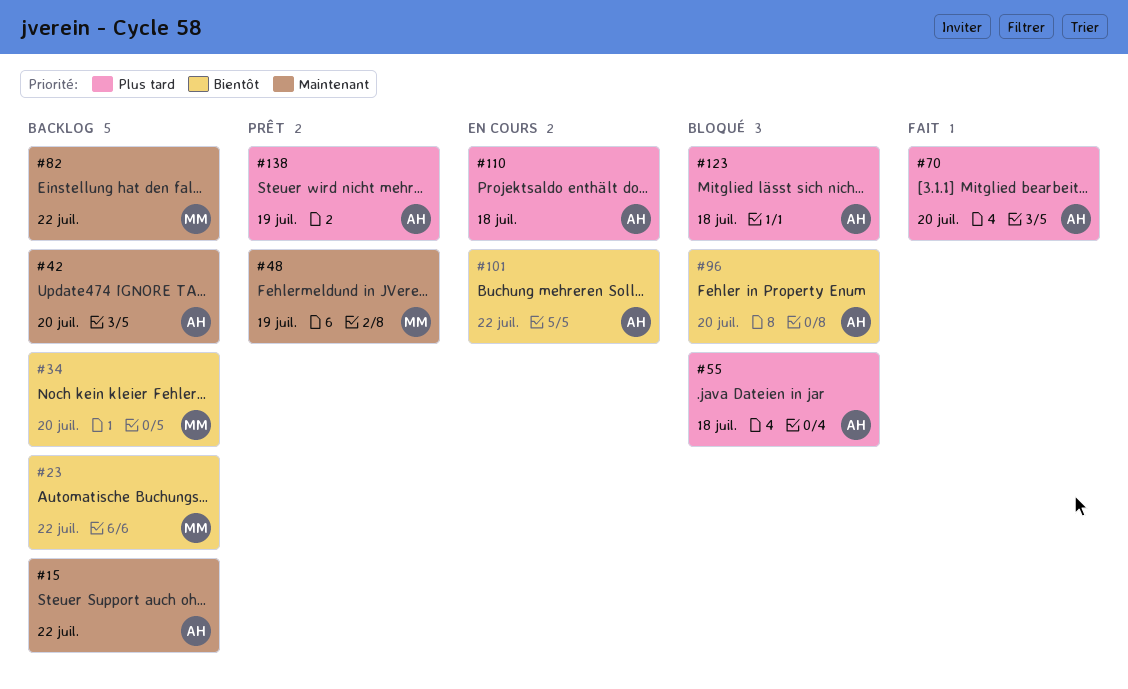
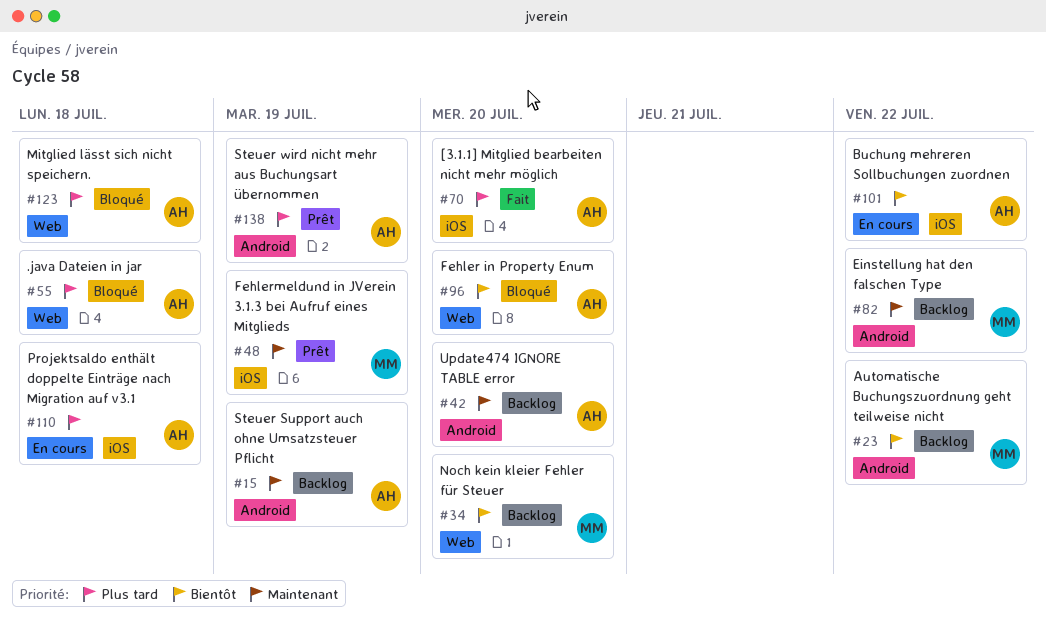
#15, due: Jul 22 -> Jul 19

